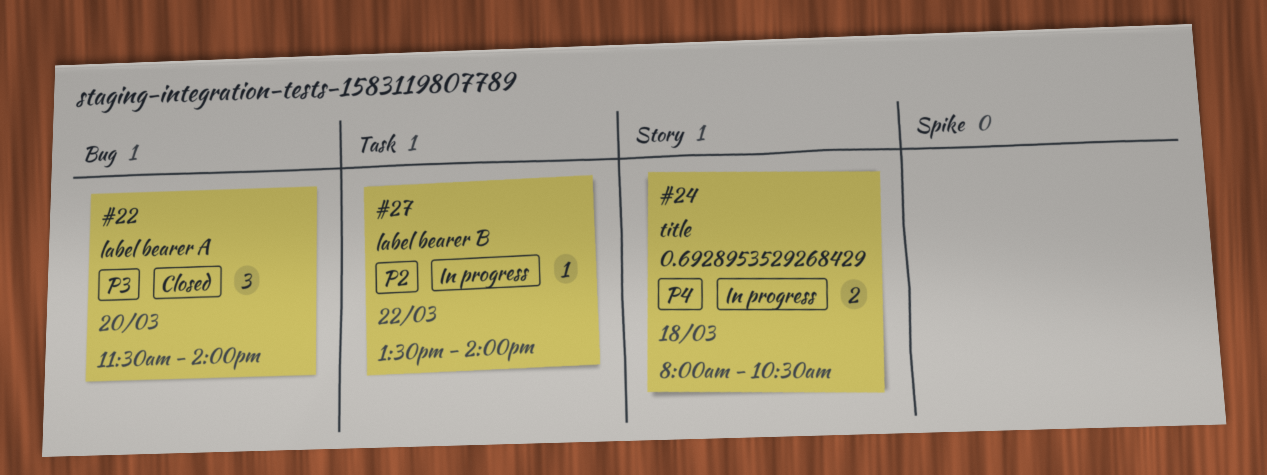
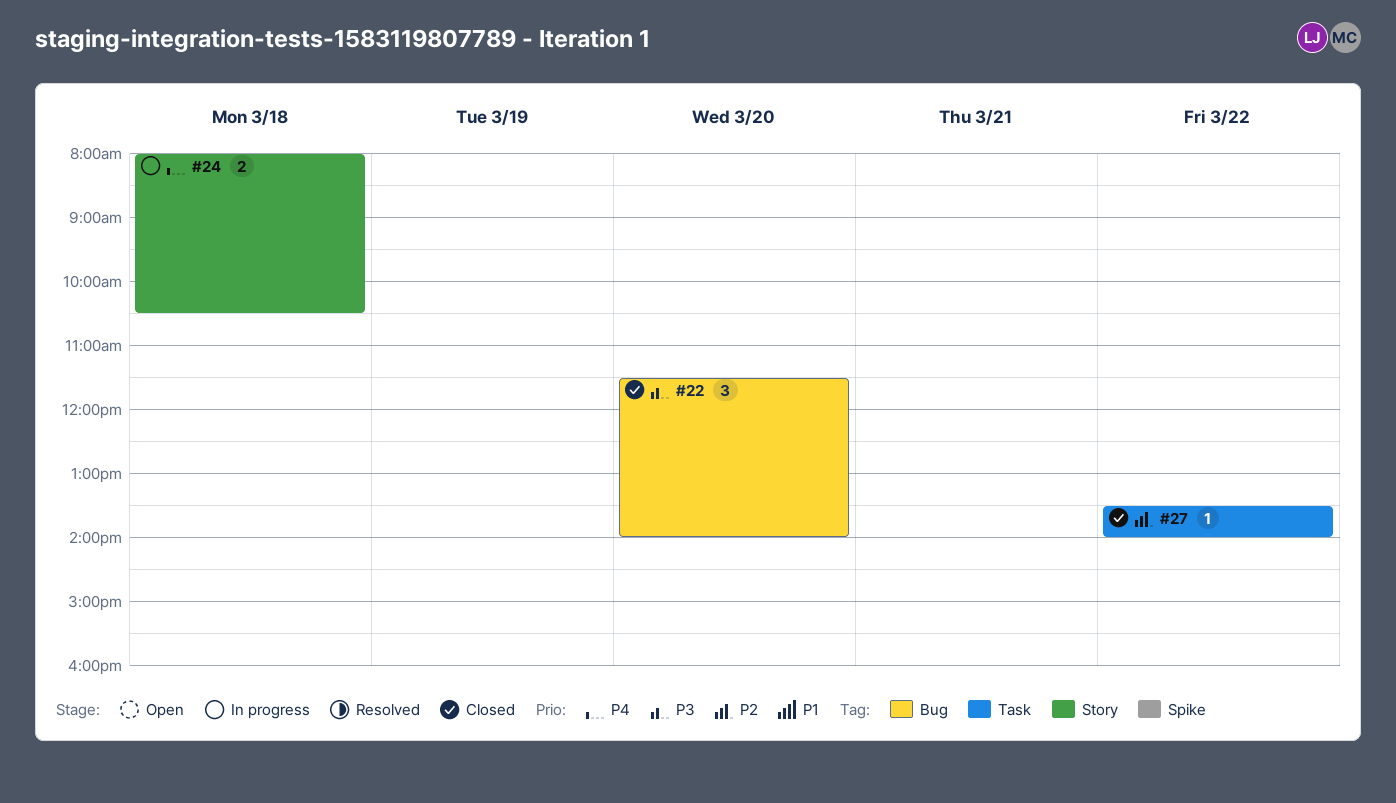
#27, status: In progress -> Closed

